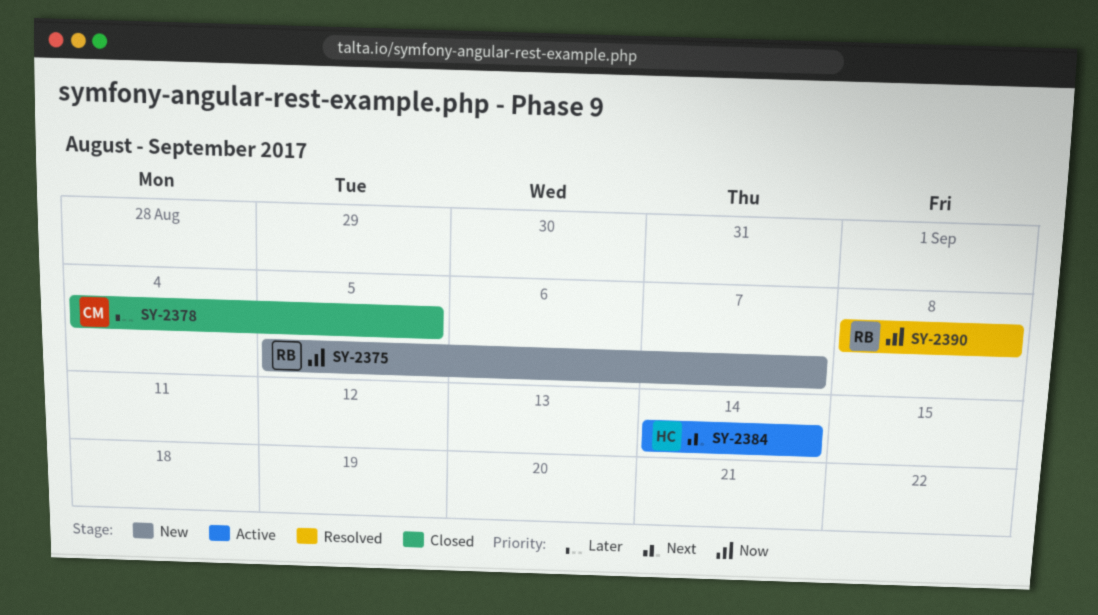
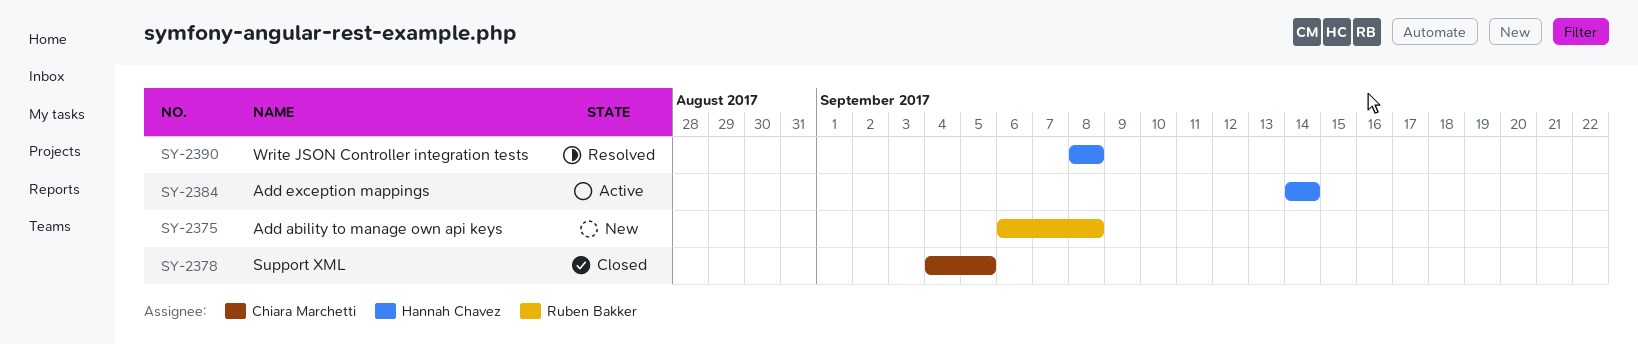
SY-2375, start: Sep 5 -> Sep 6
SY-2375, due: Sep 7 -> Sep 8
SY-2390, owner: Ruben Bakker -> Hannah Chavez

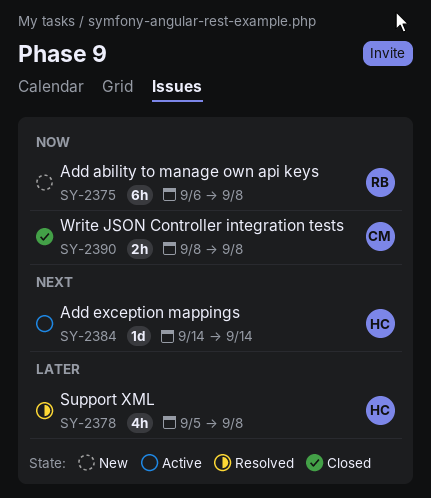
SY-2378, status: Closed -> Resolved
SY-2378, owner: Chiara Marchetti -> Hannah Chavez
SY-2378, start: Sep 4 -> Sep 5
SY-2378, due: Sep 5 -> Sep 8
SY-2390, status: Resolved -> Closed
SY-2390, owner: Hannah Chavez -> Chiara Marchetti

